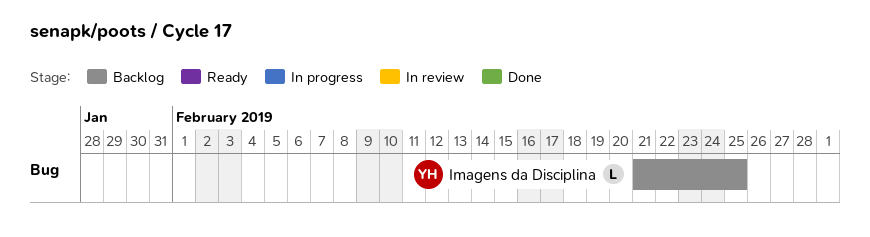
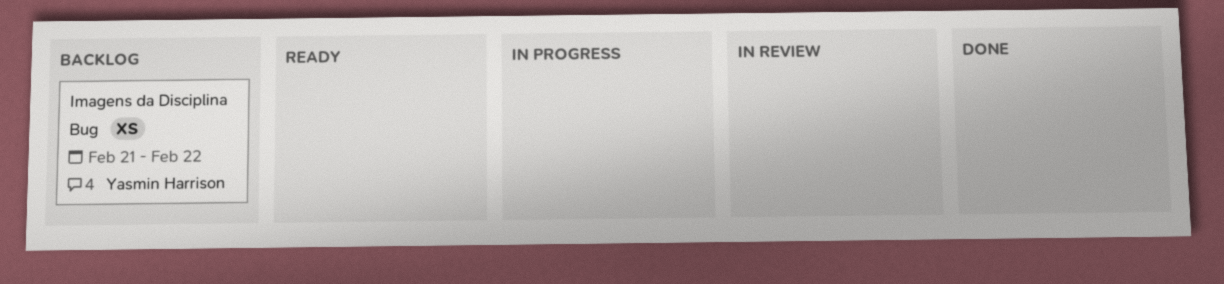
Imagens da Disciplina, estimate: L -> XS
Imagens da Disciplina, due: Feb 25 -> Feb 22

